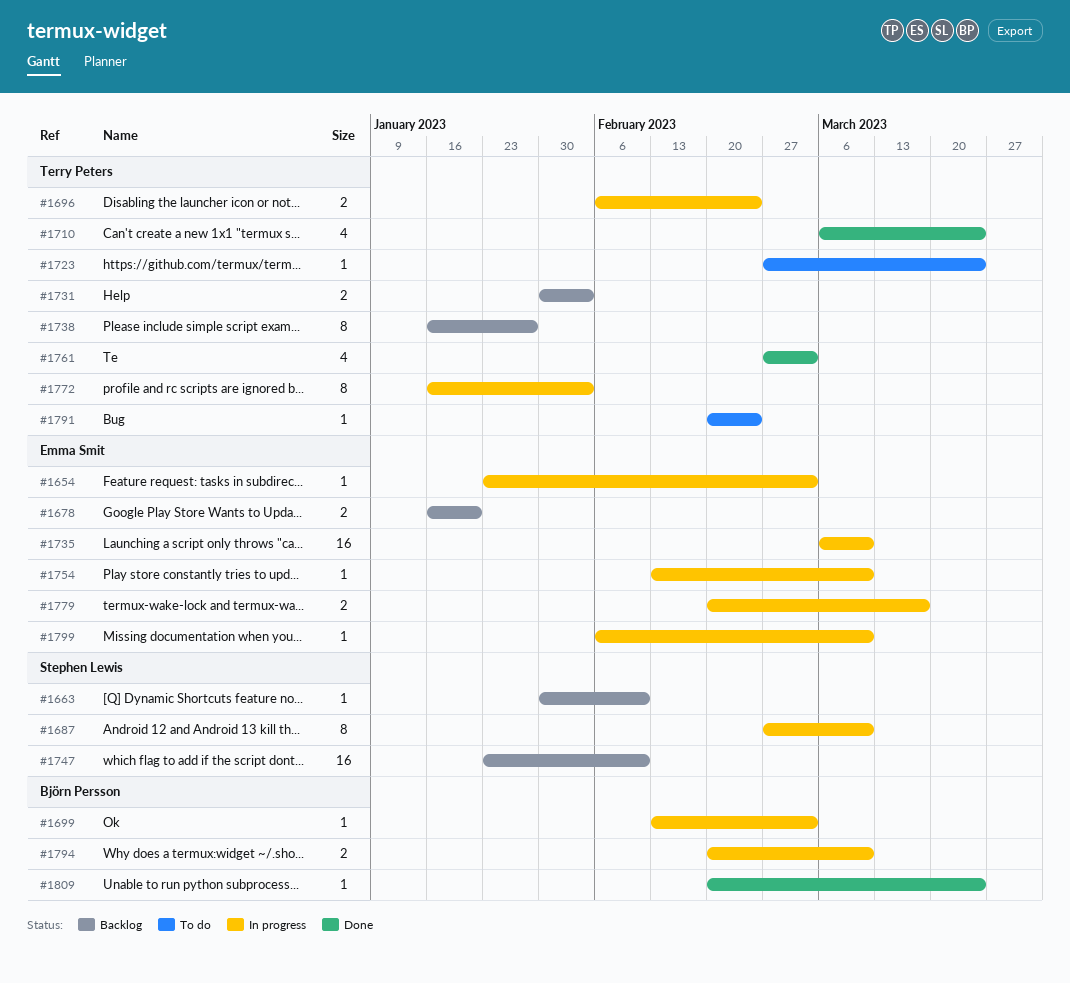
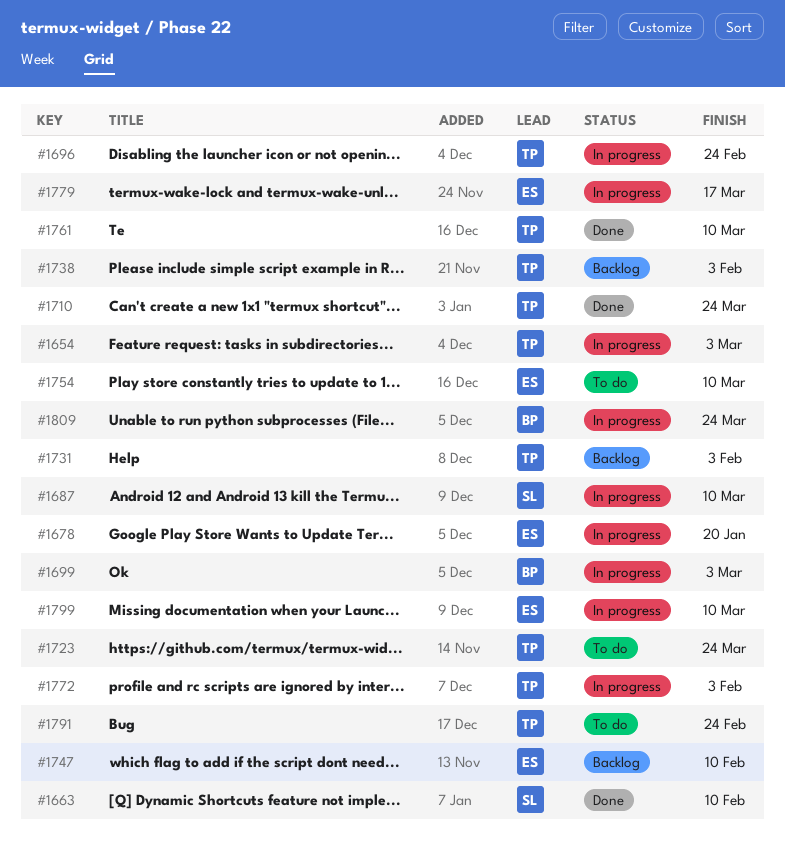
#1654, owner: Emma Smit -> Terry Peters
#1663, status: Backlog -> Done
#1678, status: Backlog -> In progress
#1735: present -> none
#1738, due: Jan 27 -> Feb 3
#1747, owner: Stephen Lewis -> Emma Smit
#1754, status: In progress -> To do
#1761, due: Mar 3 -> Mar 10
#1794: present -> none
#1809, status: Done -> In progress

